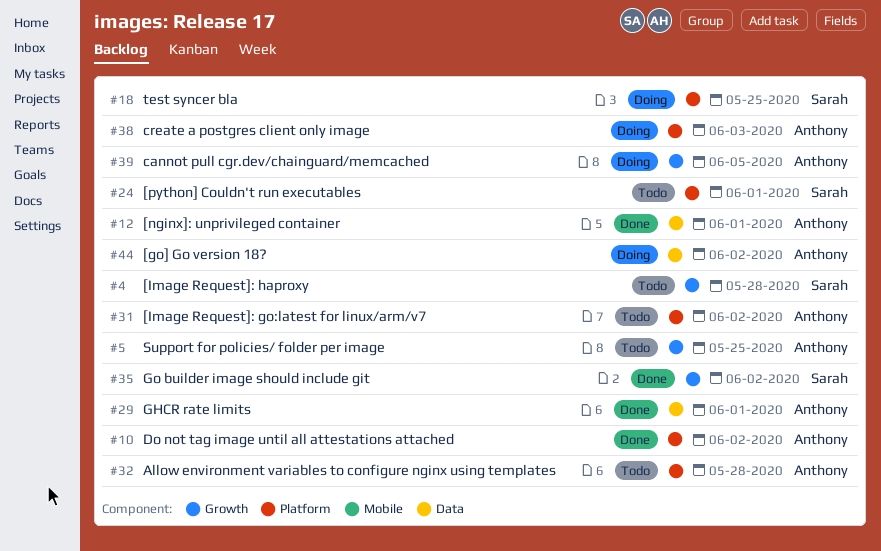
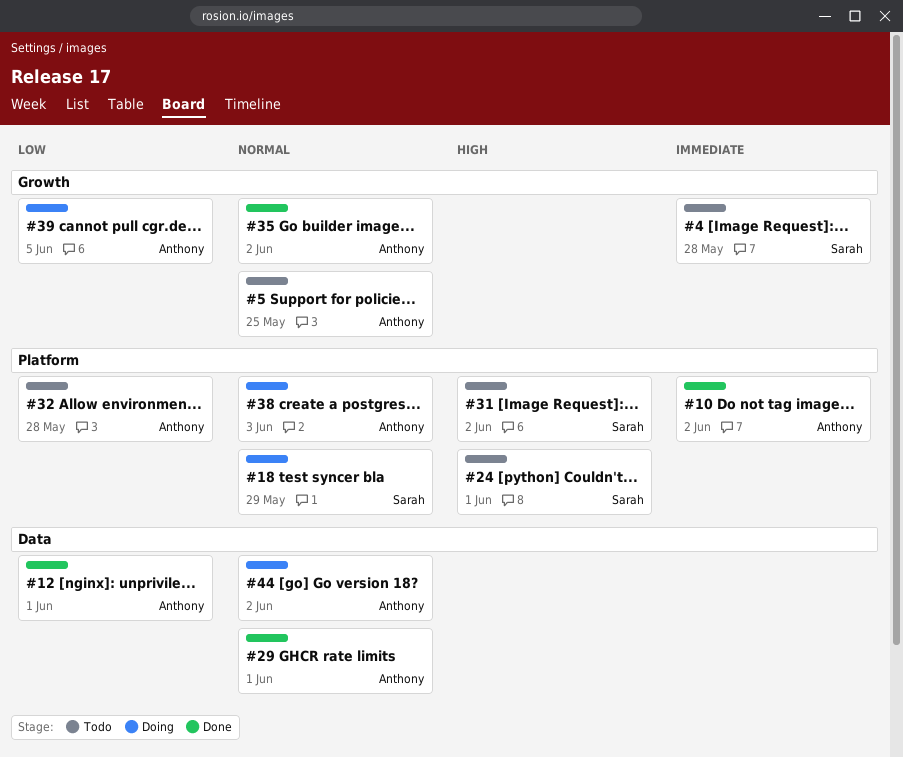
#18, due: May 25 -> May 29
#31, owner: Anthony -> Sarah
#35, owner: Sarah -> Anthony

